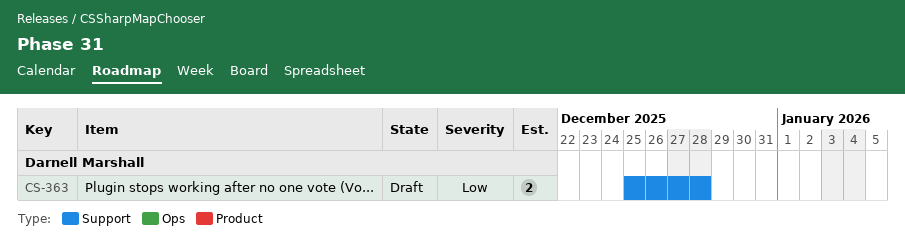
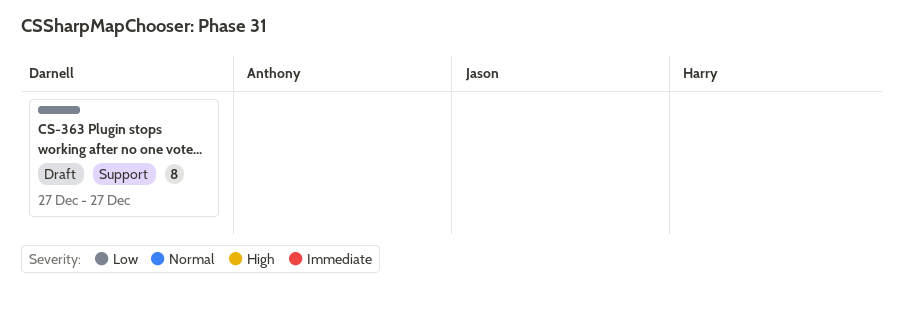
CS-363, estimate: 2 -> 8
CS-363, start: Dec 25 -> Dec 27
CS-363, due: Dec 28 -> Dec 27

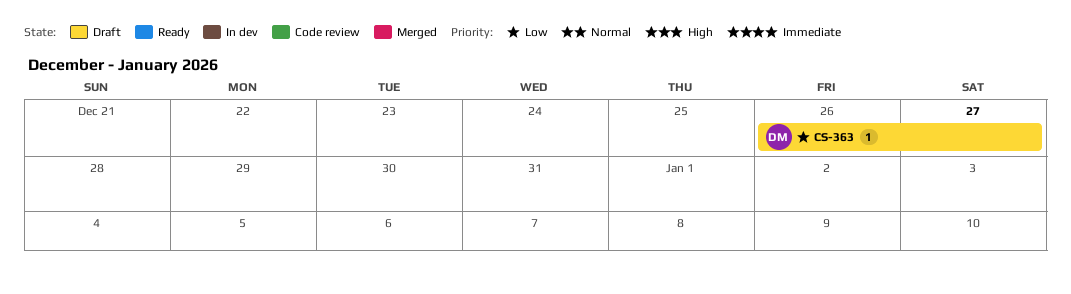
CS-363, estimate: 8 -> 1
CS-363, start: Dec 27 -> Dec 26

